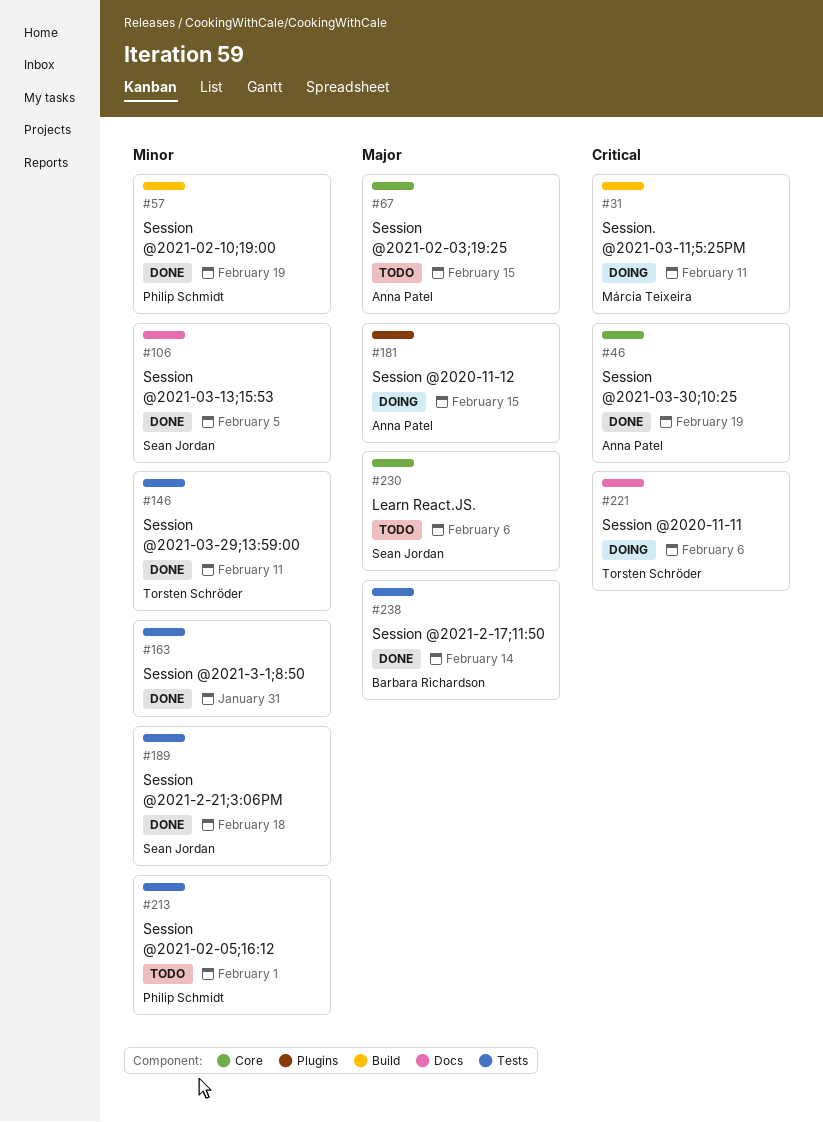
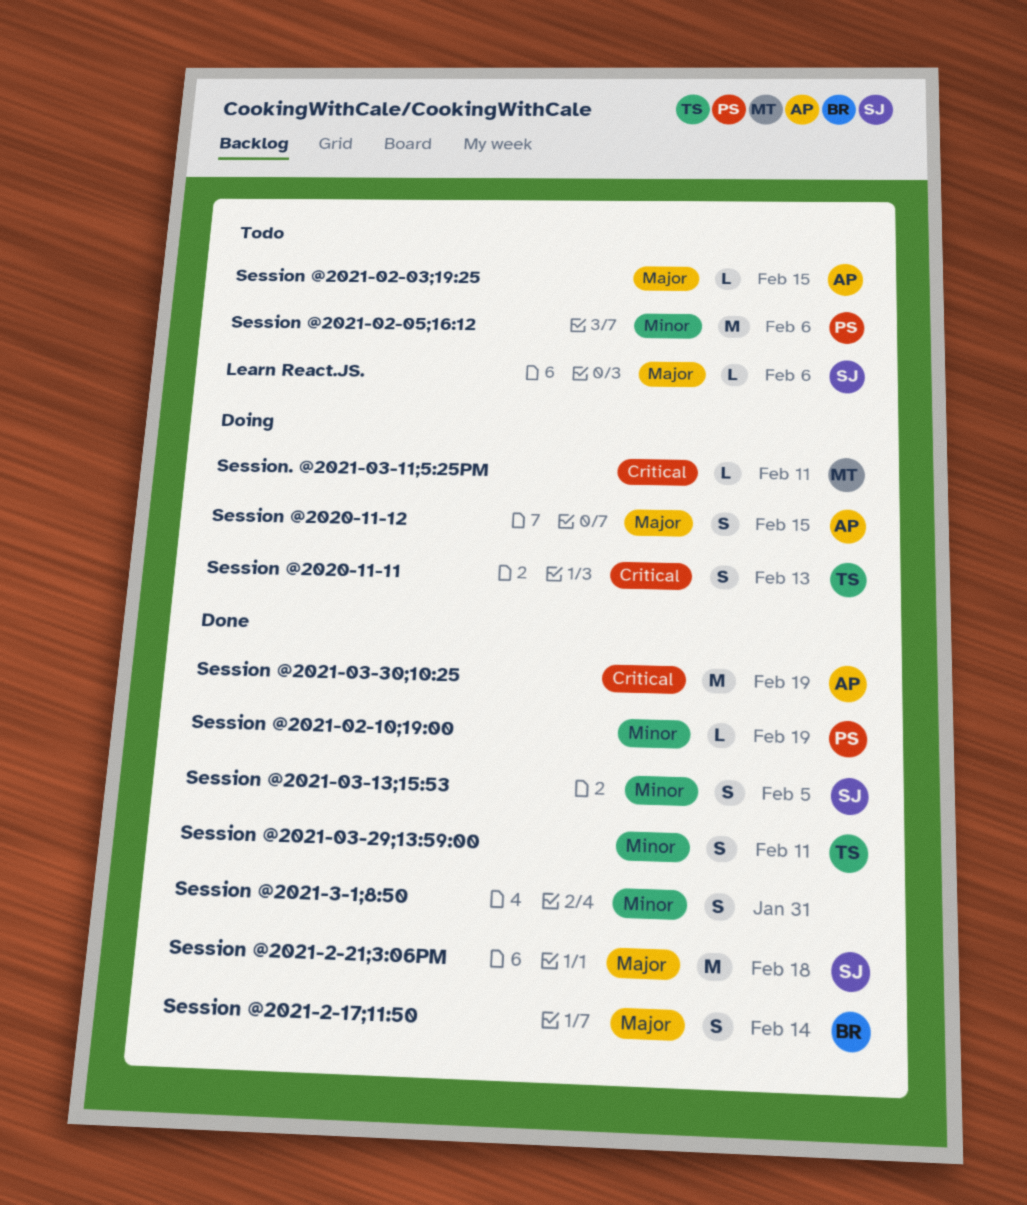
Session @2020-11-11, due: Feb 6 -> Feb 13
Session @2021-02-05;16:12, due: Feb 1 -> Feb 6
Session @2021-2-21;3:06PM, priority: Minor -> Major

